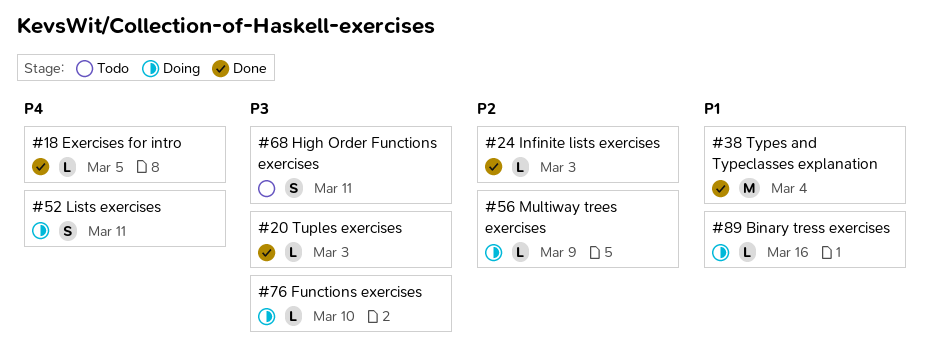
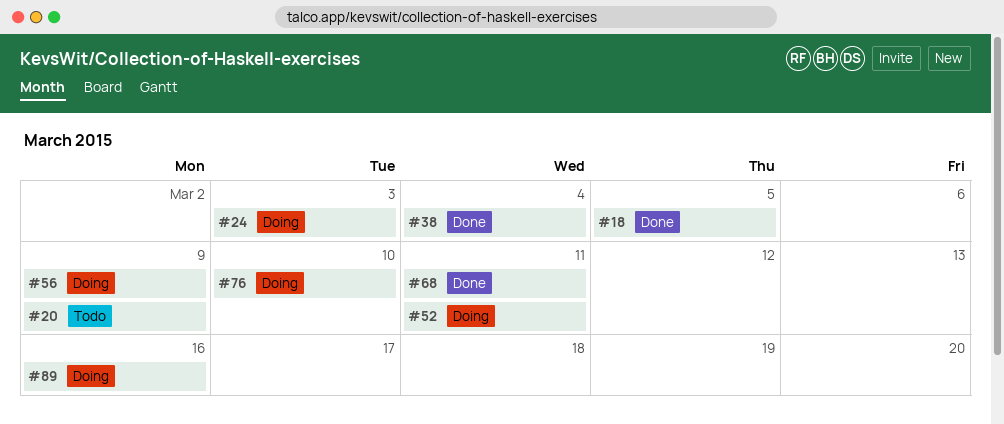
#20, status: Done -> Todo
#20, due: Mar 3 -> Mar 9
#24, status: Done -> Doing
#68, status: Todo -> Done

